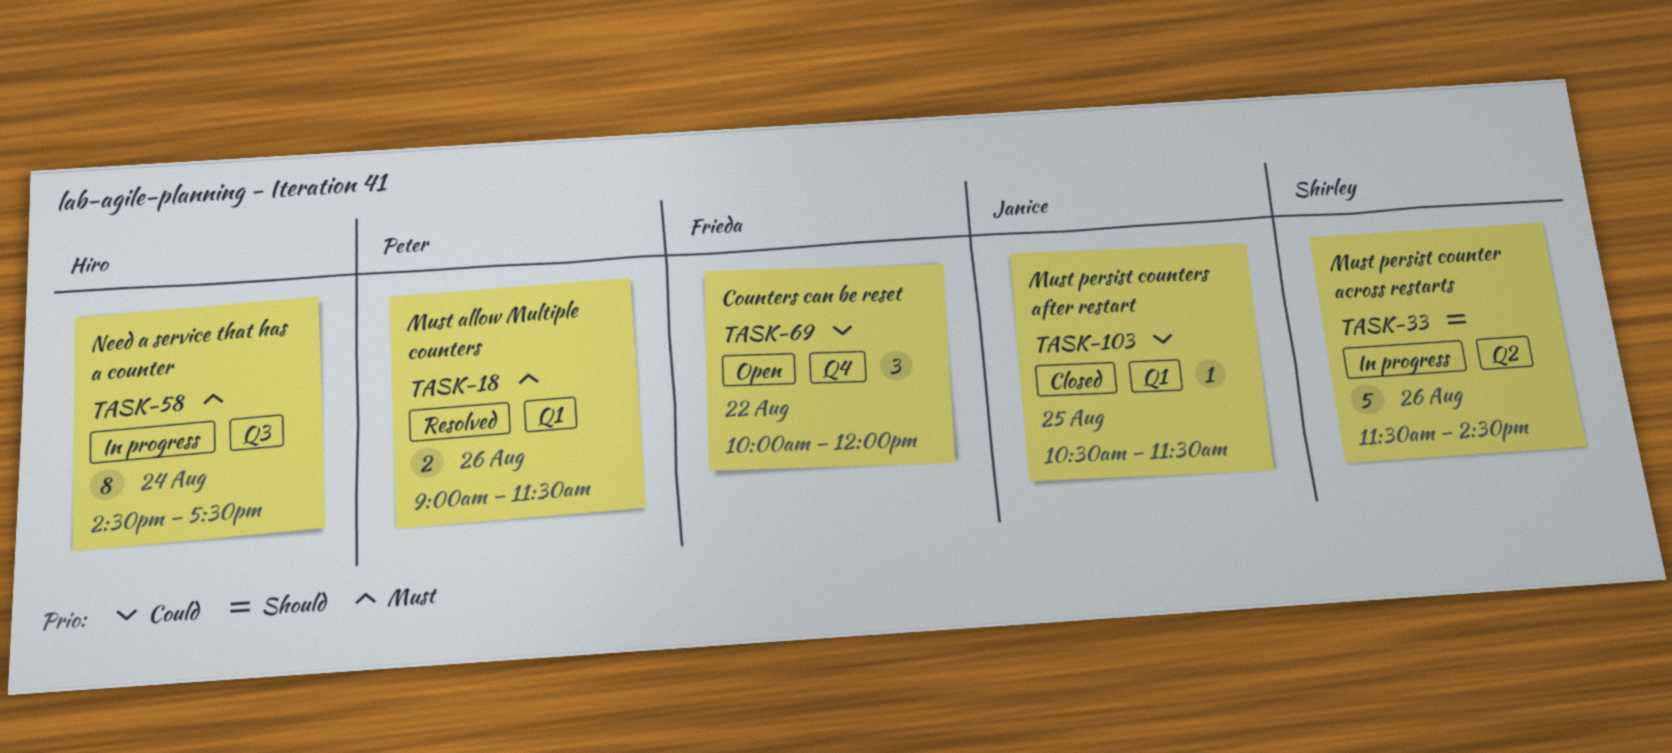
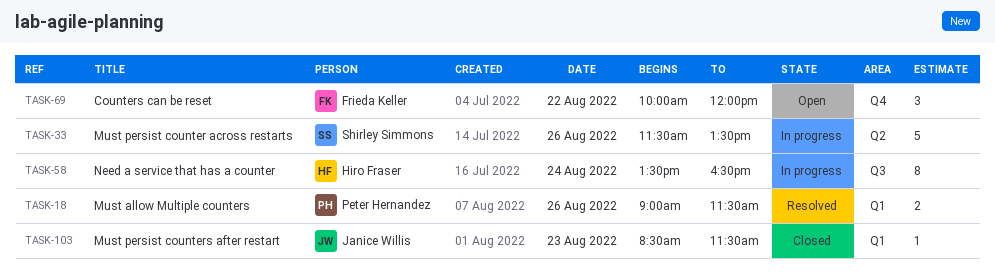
TASK-33, ends: 14:30 -> 13:30
TASK-58, begins: 14:30 -> 13:30
TASK-58, ends: 17:30 -> 16:30
TASK-103, day: Aug 25 -> Aug 23
TASK-103, begins: 10:30 -> 08:30

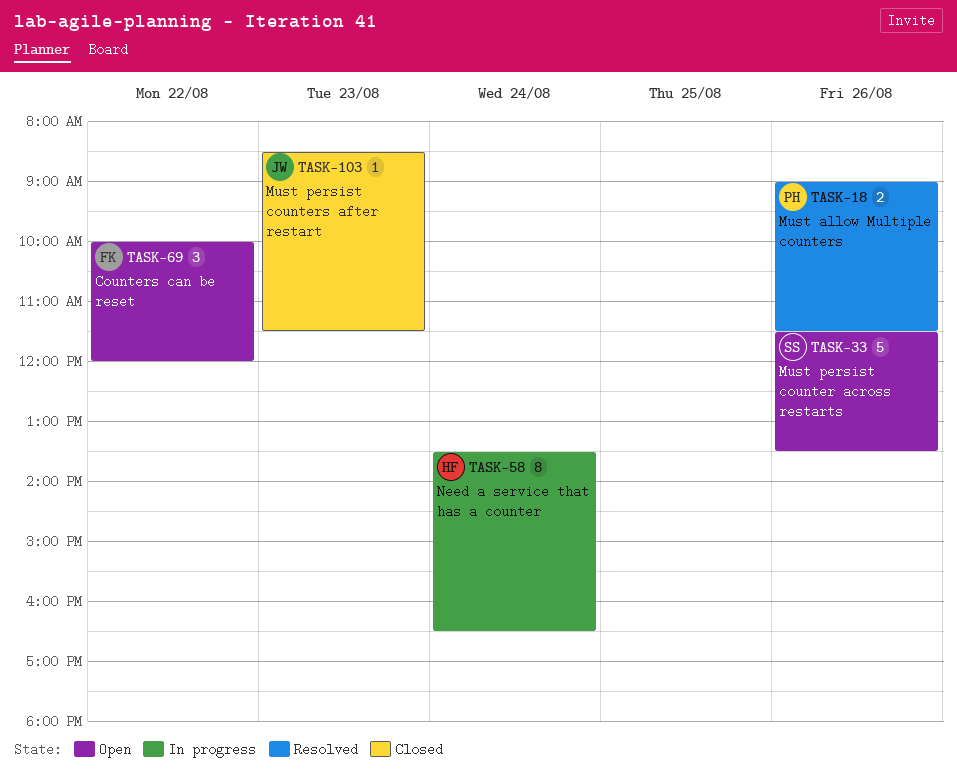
TASK-33, status: In progress -> Open

